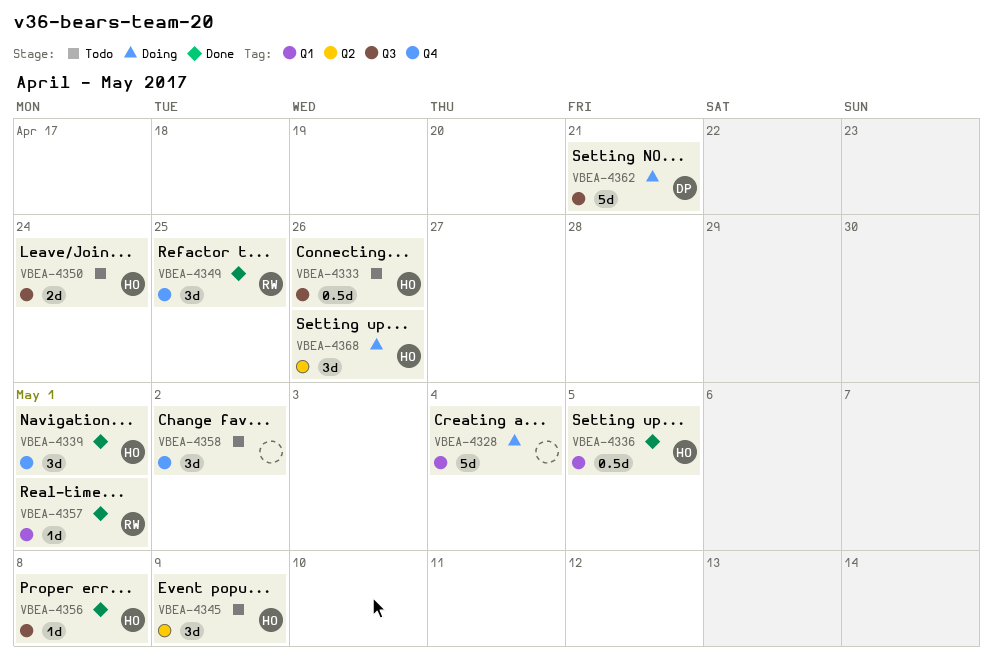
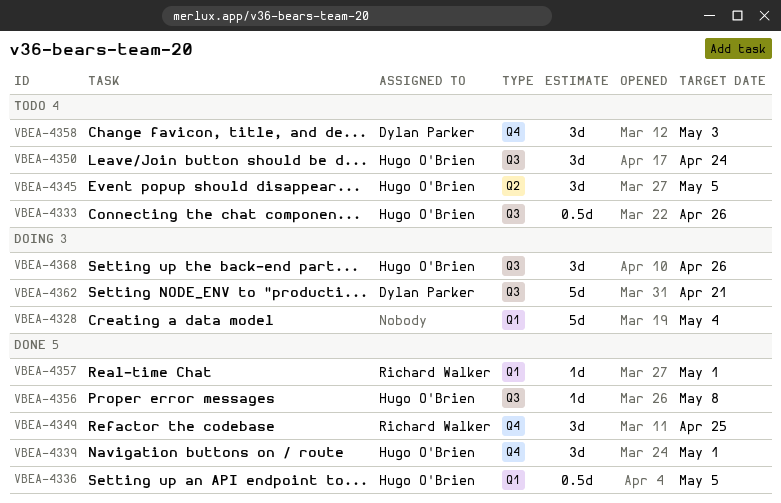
VBEA-4345, due: May 9 -> May 5
VBEA-4350, estimate: 2d -> 3d
VBEA-4358, owner: none -> Dylan Parker
VBEA-4358, due: May 2 -> May 3
VBEA-4368, label: Q2 -> Q3

